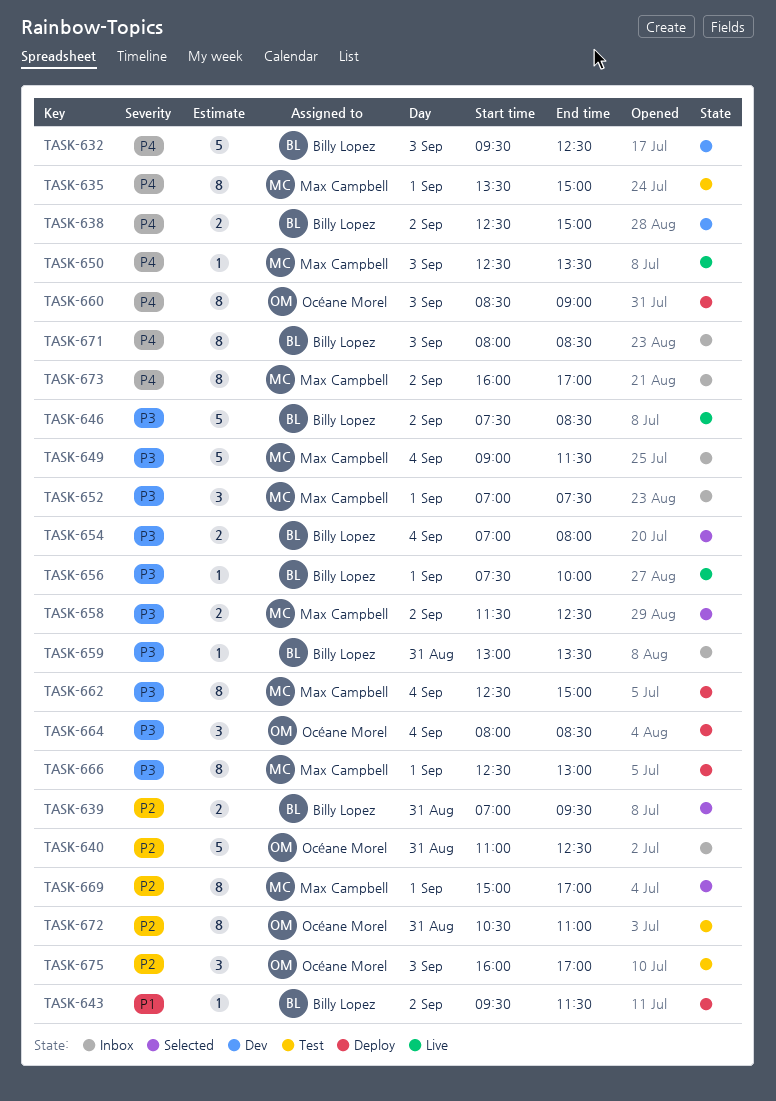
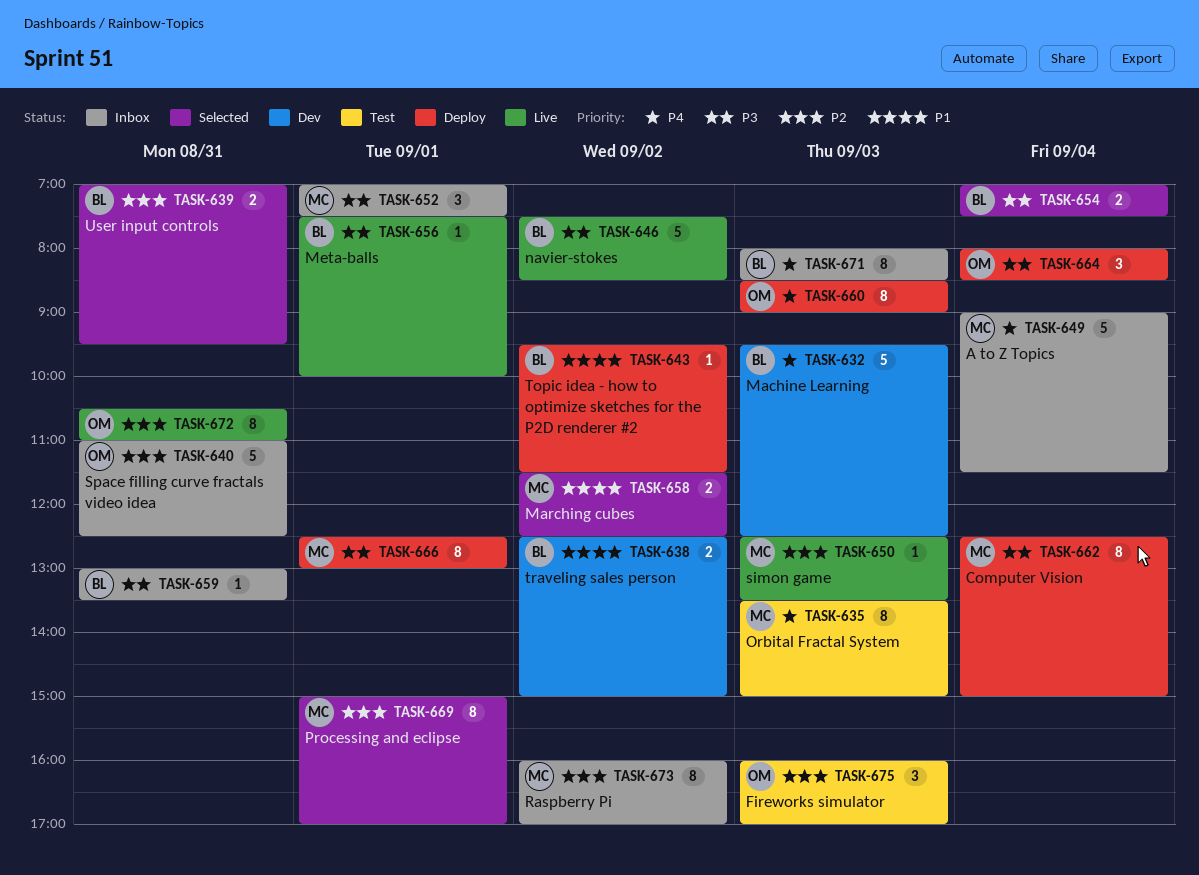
TASK-635, day: Sep 1 -> Sep 3
TASK-638, priority: P4 -> P1
TASK-649, priority: P3 -> P4
TASK-650, priority: P4 -> P2
TASK-654, ends: 08:00 -> 07:30
TASK-658, priority: P3 -> P1
TASK-672, status: Test -> Live
TASK-673, priority: P4 -> P2

